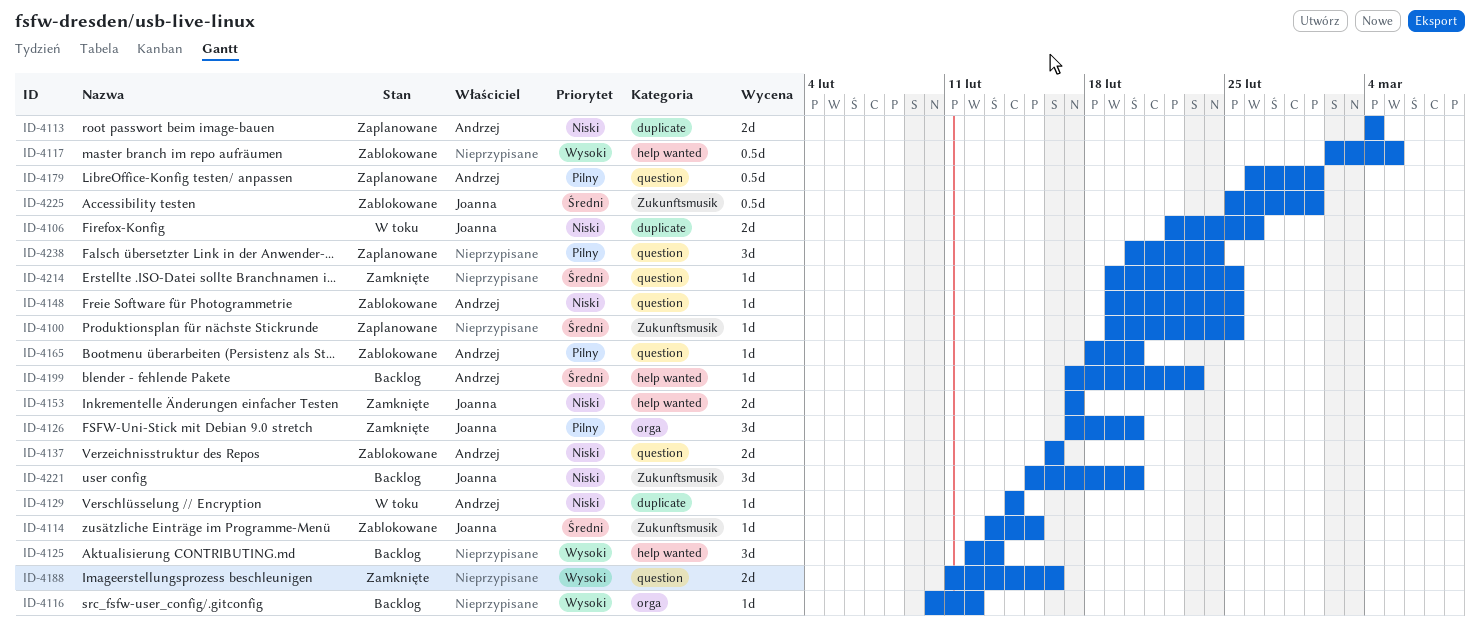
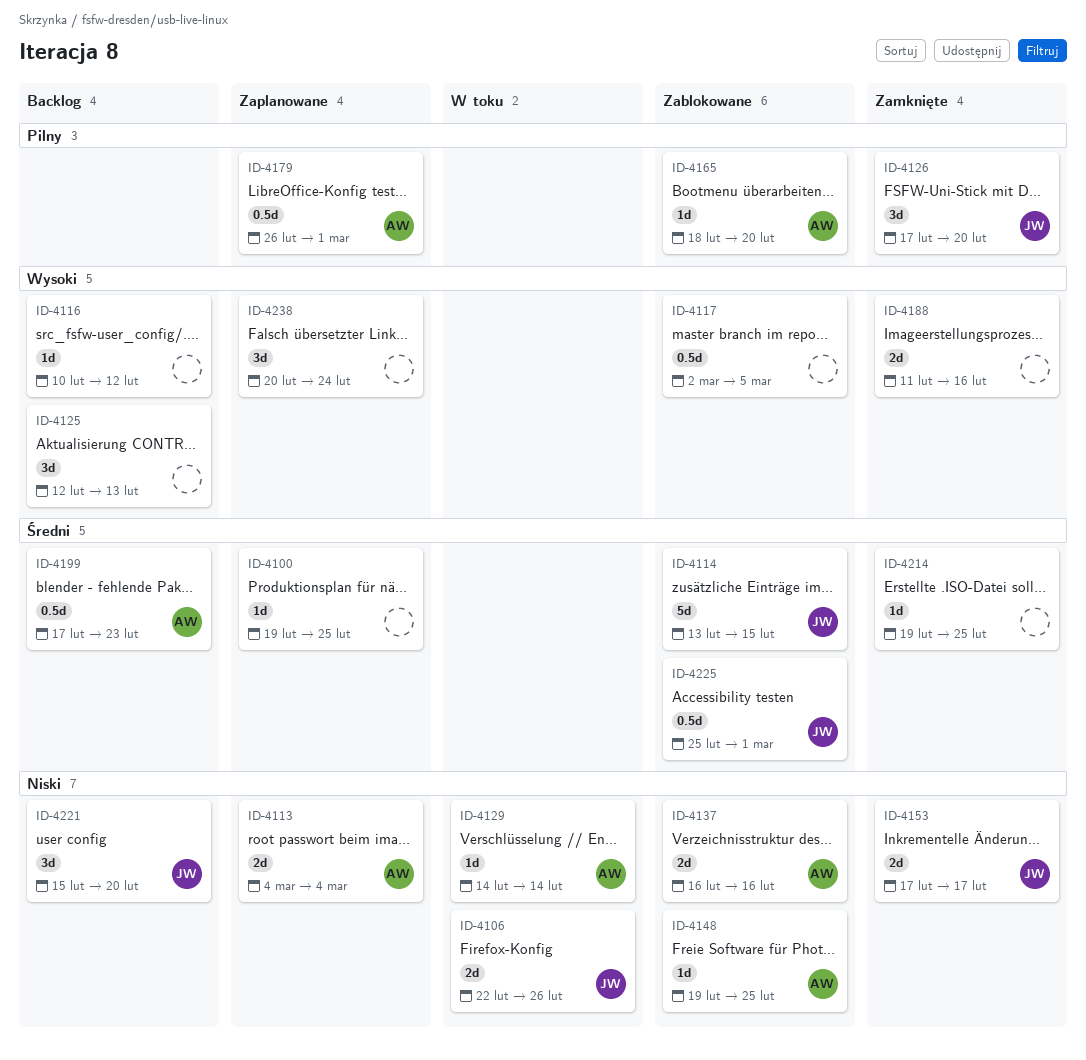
ID-4114, estimate: 1d -> 5d
ID-4199, estimate: 1d -> 0.5d
ID-4238, priority: Pilny -> Wysoki

